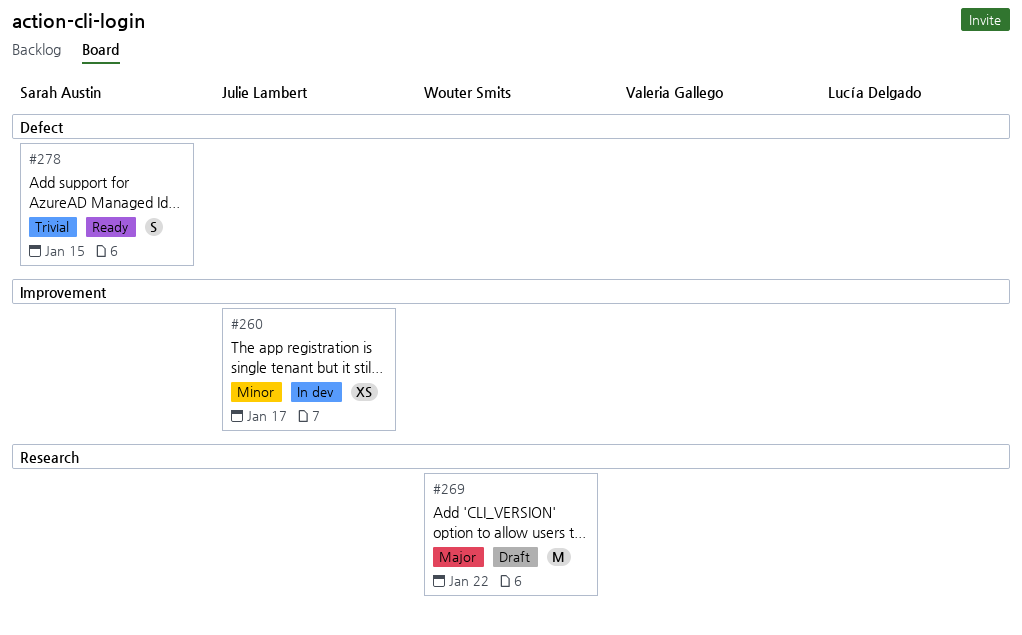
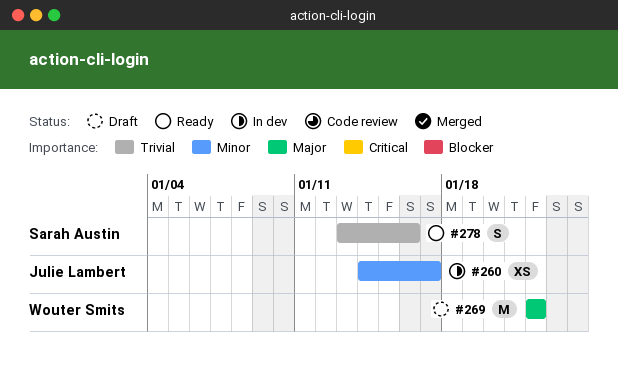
#278, due: Jan 15 -> Jan 16

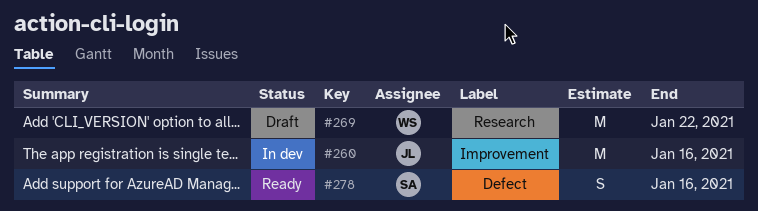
#260, estimate: XS -> M
#260, due: Jan 17 -> Jan 16

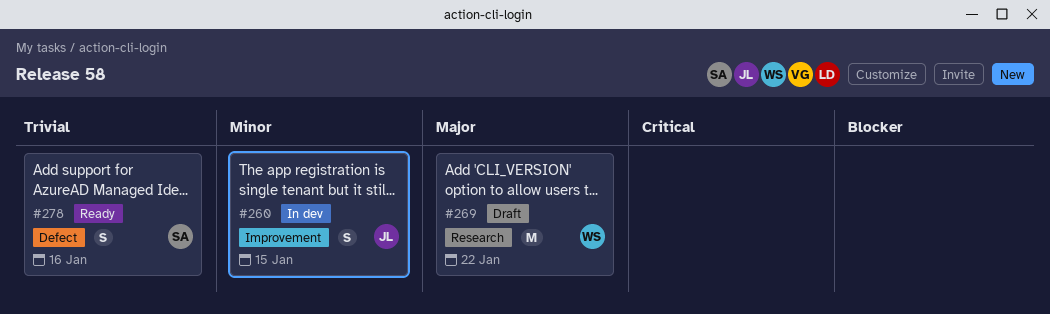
#260, estimate: M -> S
#260, due: Jan 16 -> Jan 15

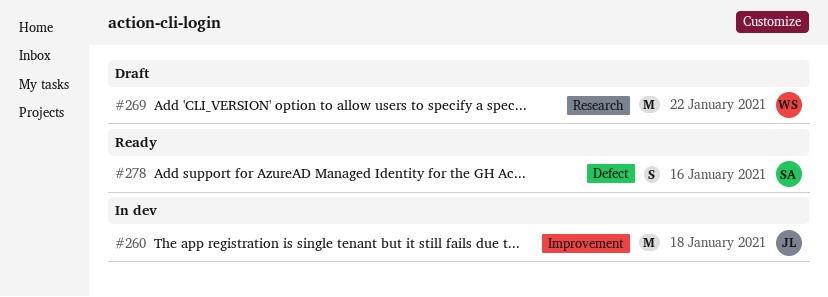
#260, estimate: S -> M
#260, due: Jan 15 -> Jan 18

